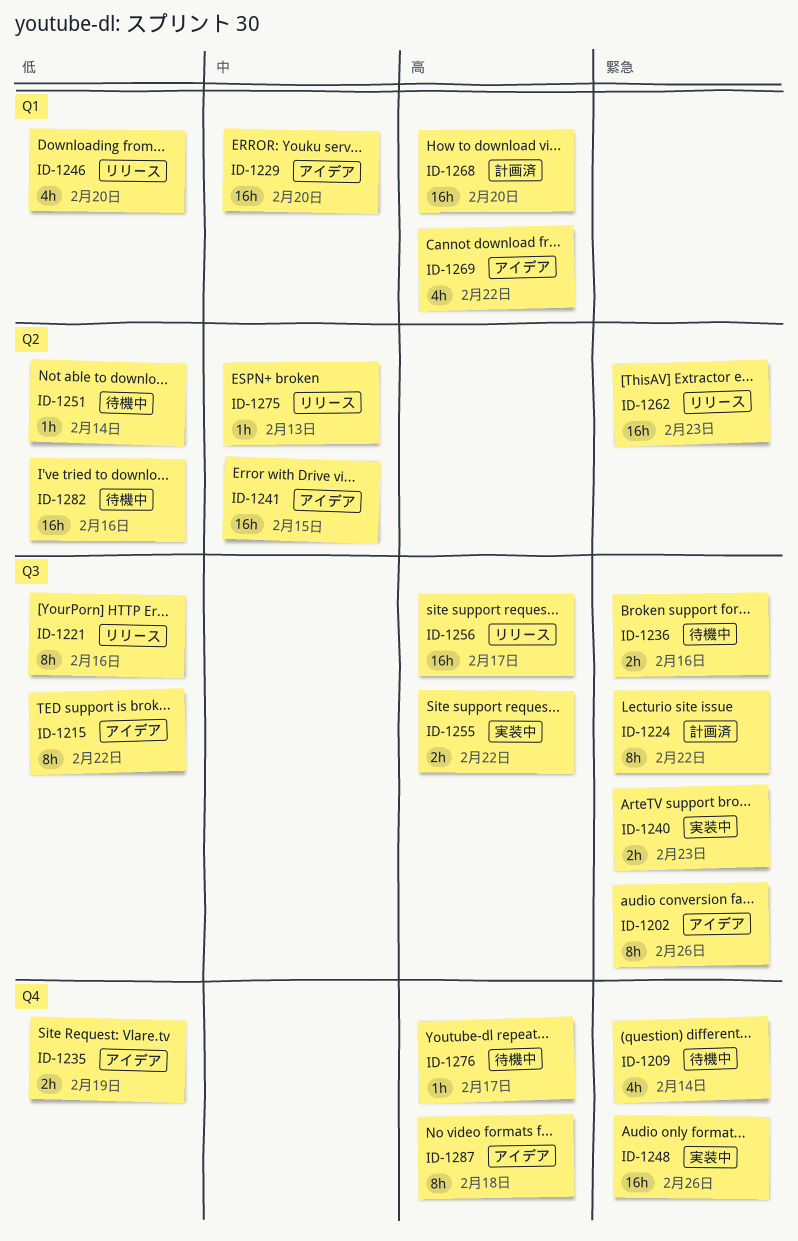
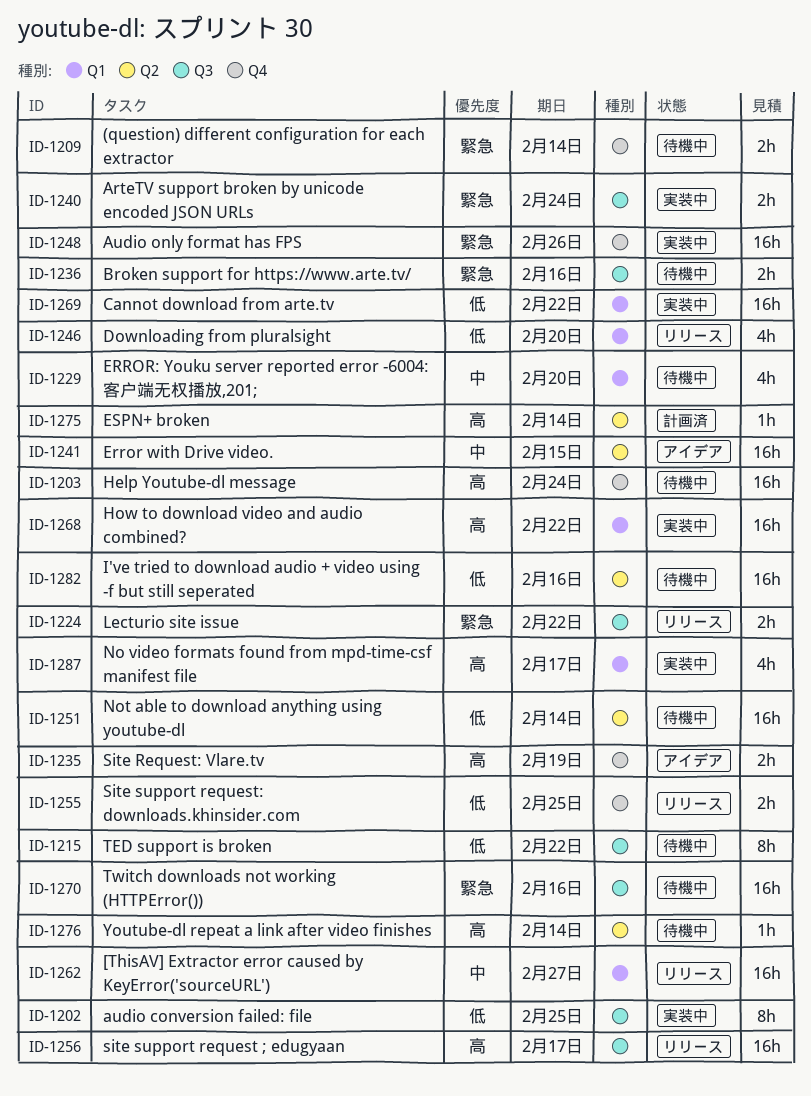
ID-1202, status: アイデア -> 実装中
ID-1202, priority: 緊急 -> 低
ID-1202, due: Feb 26 -> Feb 25
ID-1203: none -> present
ID-1209, estimate: 4h -> 2h
ID-1215, status: アイデア -> 待機中
ID-1221: present -> none
ID-1224, status: 計画済 -> リリース
ID-1224, estimate: 8h -> 2h
ID-1229, status: アイデア -> 待機中
ID-1229, estimate: 16h -> 4h
ID-1235, priority: 低 -> 高
ID-1240, due: Feb 23 -> Feb 24
ID-1251, estimate: 1h -> 16h
ID-1255, status: 実装中 -> リリース
ID-1255, priority: 高 -> 低
ID-1255, label: Q3 -> Q4
ID-1255, due: Feb 22 -> Feb 25
ID-1262, priority: 緊急 -> 中
ID-1262, label: Q2 -> Q1
ID-1262, due: Feb 23 -> Feb 27
ID-1268, status: 計画済 -> 実装中
ID-1268, due: Feb 20 -> Feb 22
ID-1269, status: アイデア -> 実装中
ID-1269, priority: 高 -> 低
ID-1269, estimate: 4h -> 16h
ID-1270: none -> present
ID-1275, status: リリース -> 計画済
ID-1275, priority: 中 -> 高
ID-1275, due: Feb 13 -> Feb 14
ID-1276, label: Q4 -> Q2
ID-1276, due: Feb 17 -> Feb 14
ID-1287, status: アイデア -> 実装中
ID-1287, label: Q4 -> Q1
ID-1287, estimate: 8h -> 4h
ID-1287, due: Feb 18 -> Feb 17

